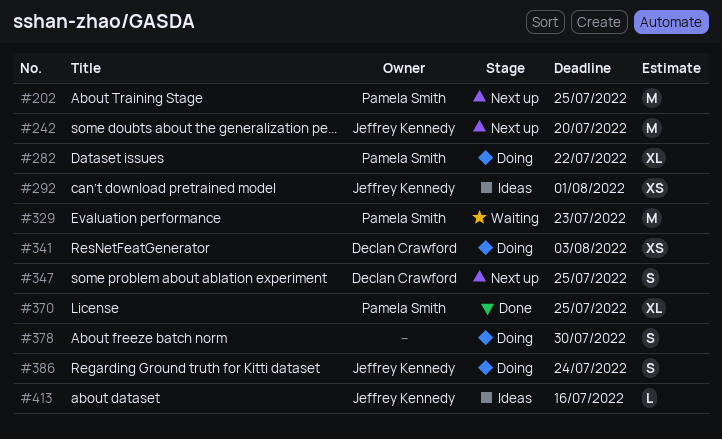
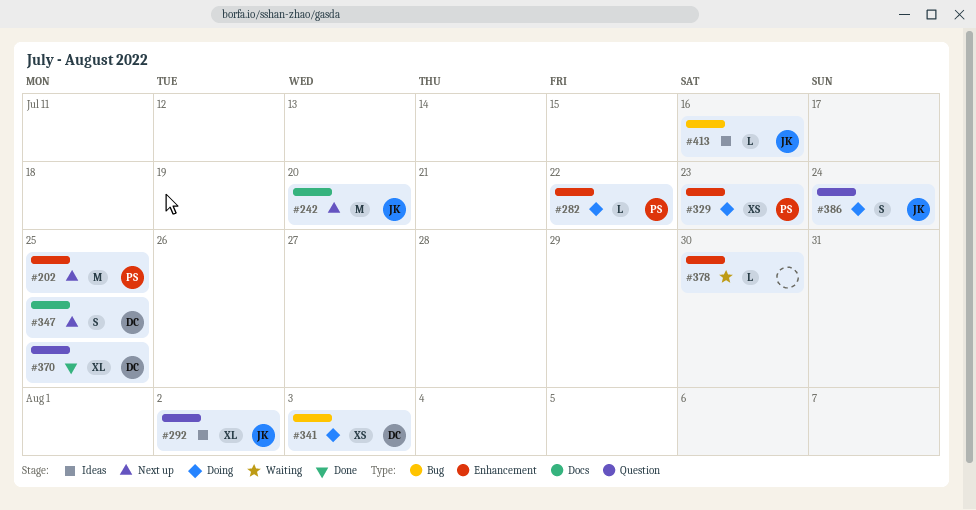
#282, estimate: XL -> L
#292, estimate: XS -> XL
#292, due: Aug 1 -> Aug 2
#329, status: Waiting -> Doing
#329, estimate: M -> XS
#370, owner: Pamela Smith -> Declan Crawford
#378, status: Doing -> Waiting
#378, estimate: S -> L

